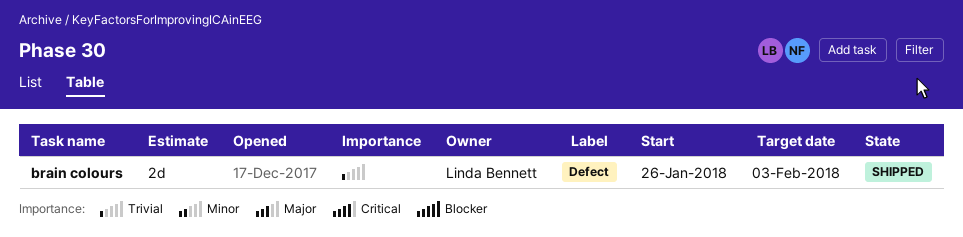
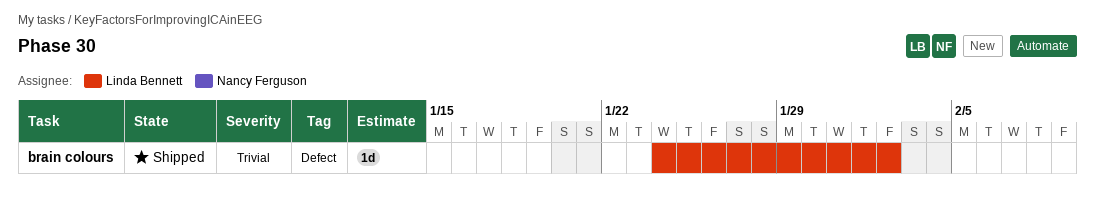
brain colours, estimate: 2d -> 1d
brain colours, start: Jan 26 -> Jan 24
brain colours, due: Feb 3 -> Feb 2

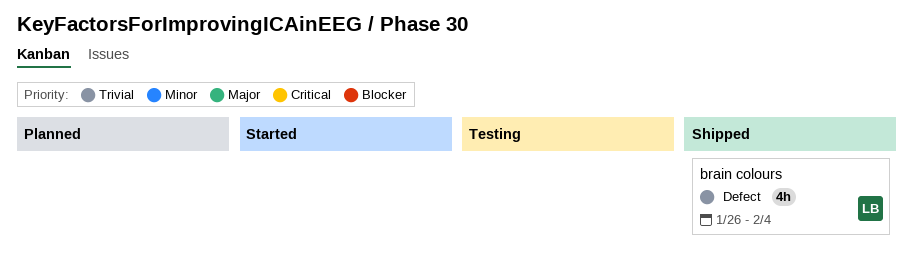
brain colours, estimate: 1d -> 4h
brain colours, start: Jan 24 -> Jan 26
brain colours, due: Feb 2 -> Feb 4

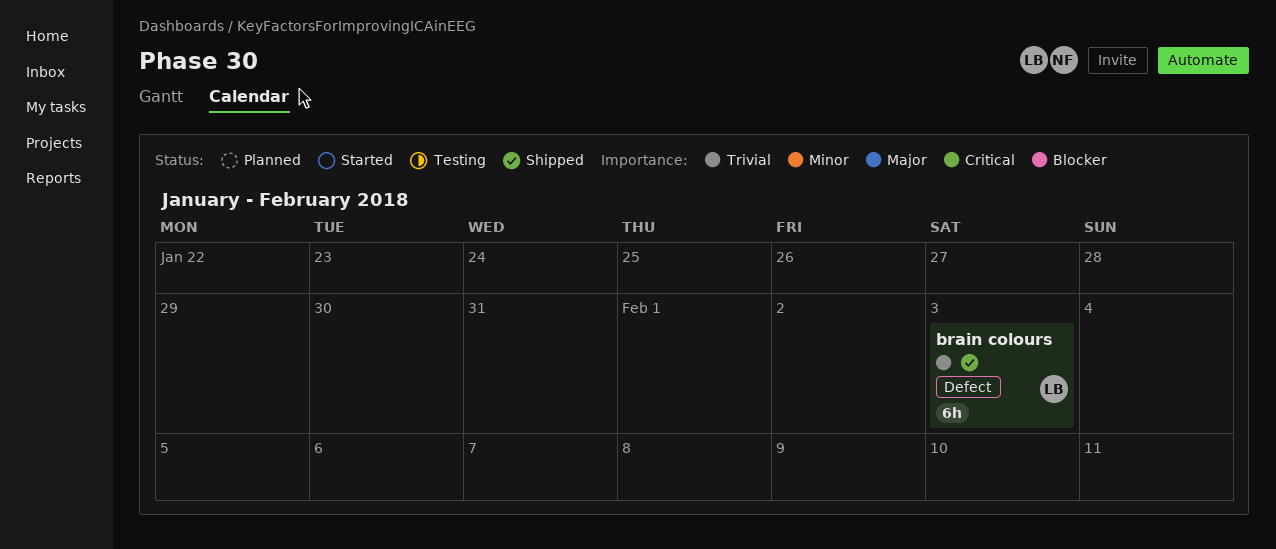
brain colours, estimate: 4h -> 6h
brain colours, due: Feb 4 -> Feb 3

